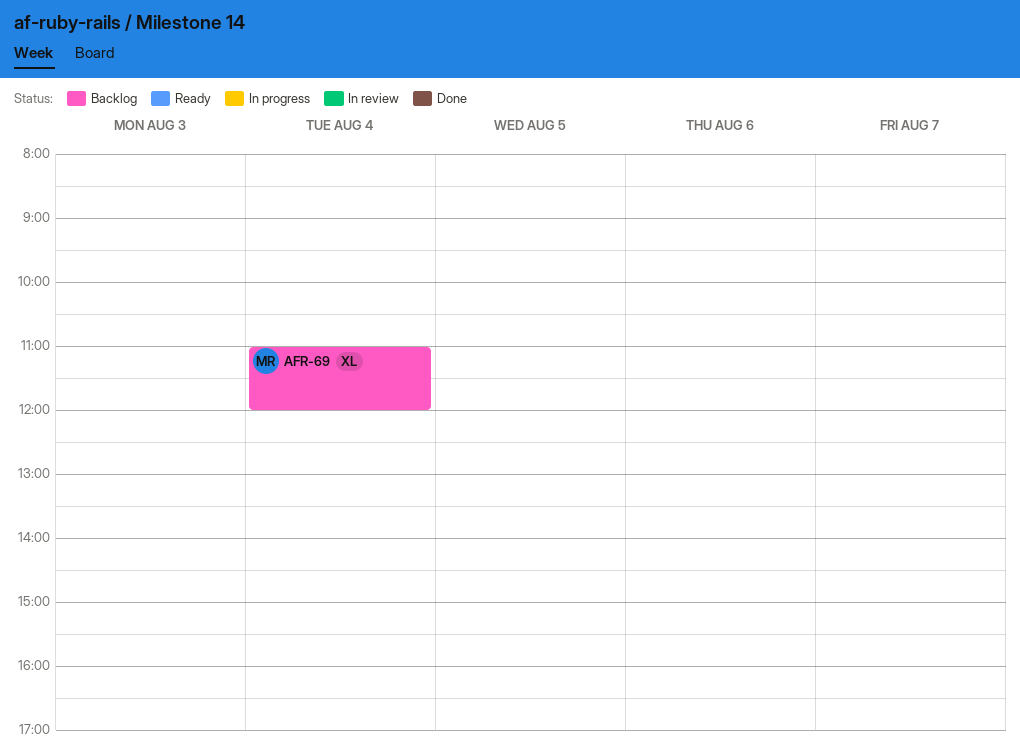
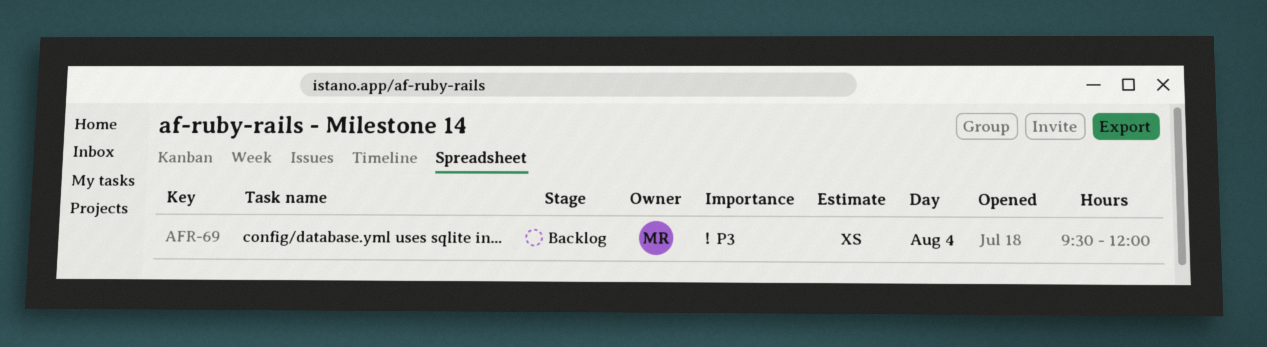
AFR-69, estimate: XL -> XS
AFR-69, begins: 11:00 -> 09:30

